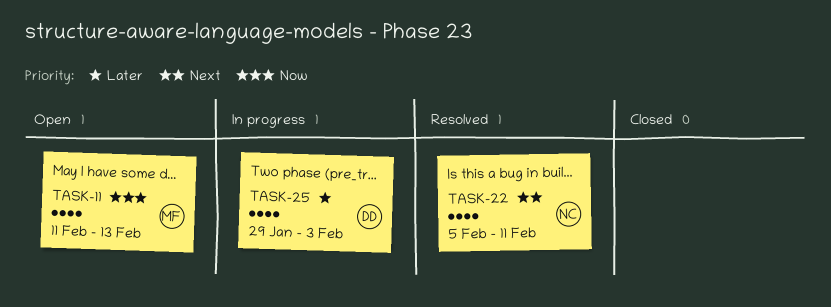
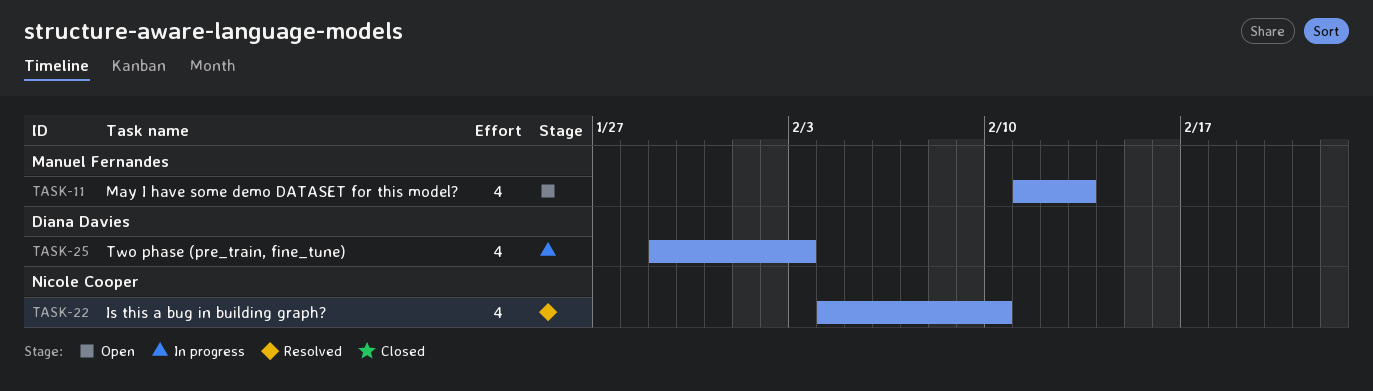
TASK-22, start: Feb 5 -> Feb 4
TASK-22, due: Feb 11 -> Feb 10

